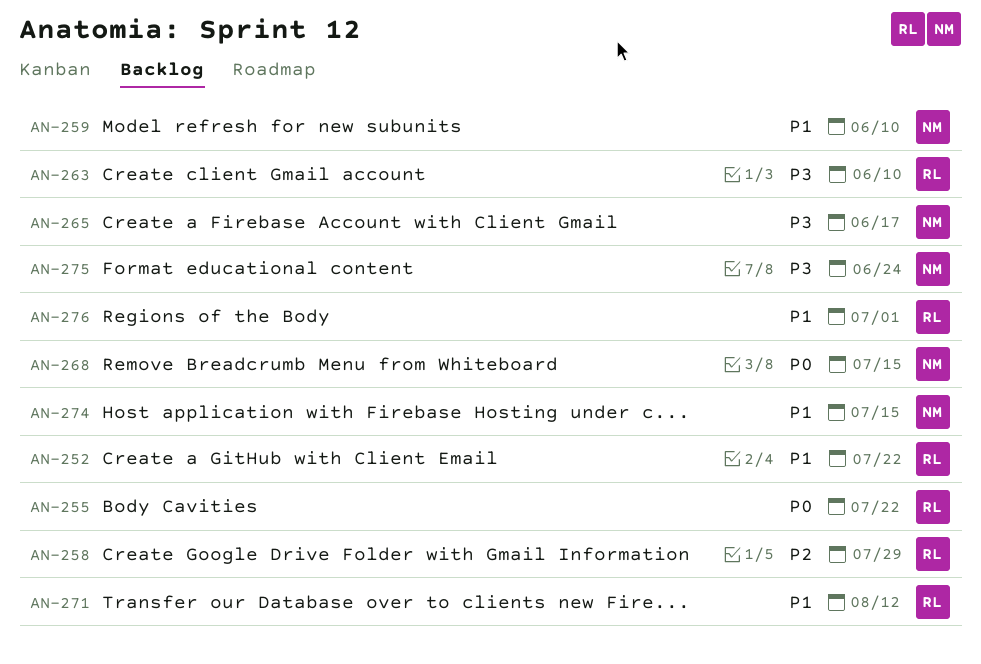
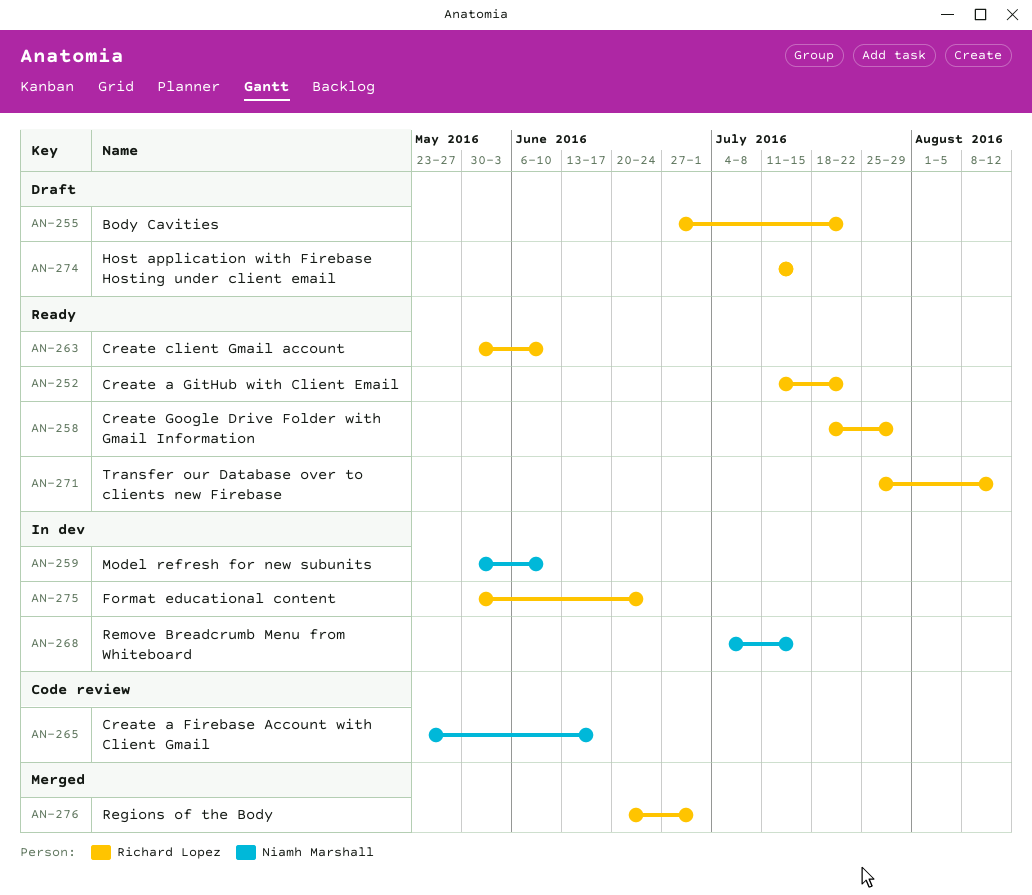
AN-274, owner: Niamh Marshall -> Richard Lopez
AN-275, owner: Niamh Marshall -> Richard Lopez

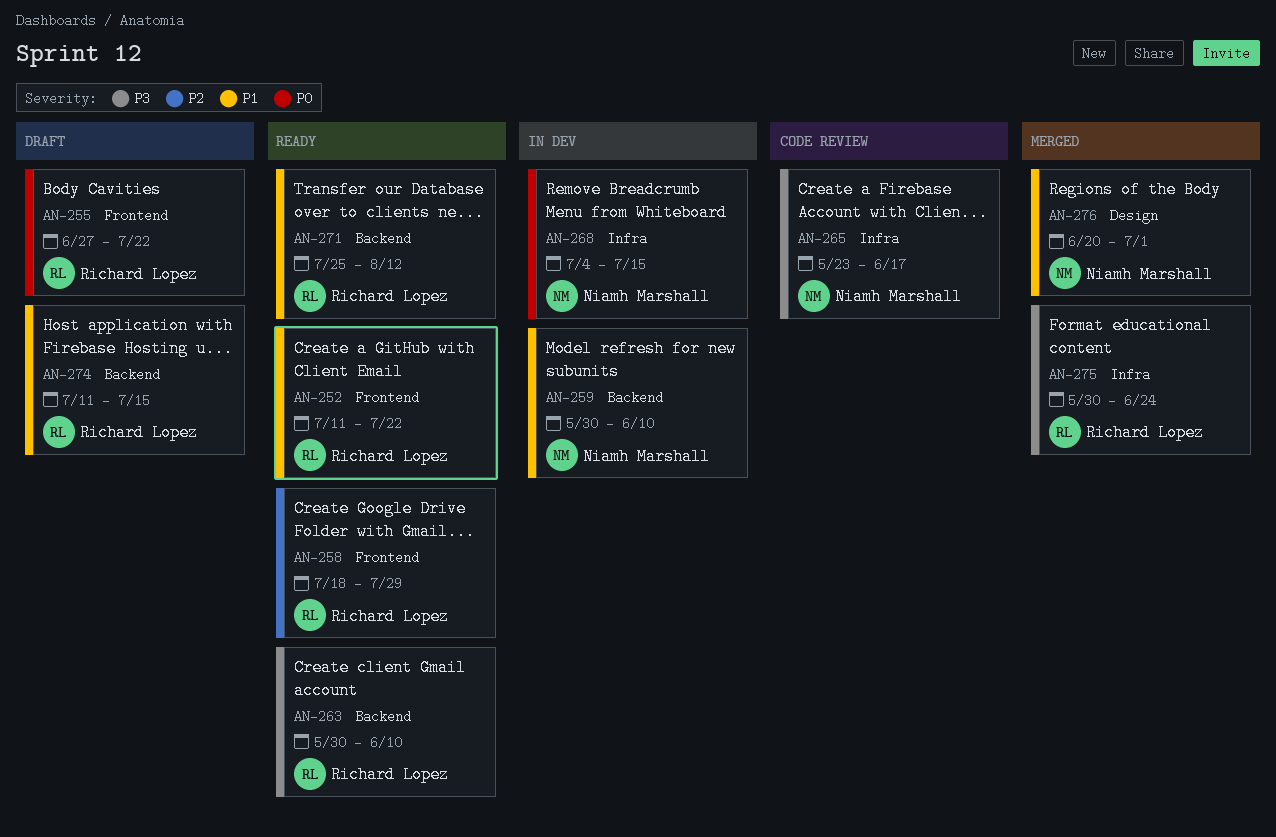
AN-275, status: In dev -> Merged
AN-276, owner: Richard Lopez -> Niamh Marshall

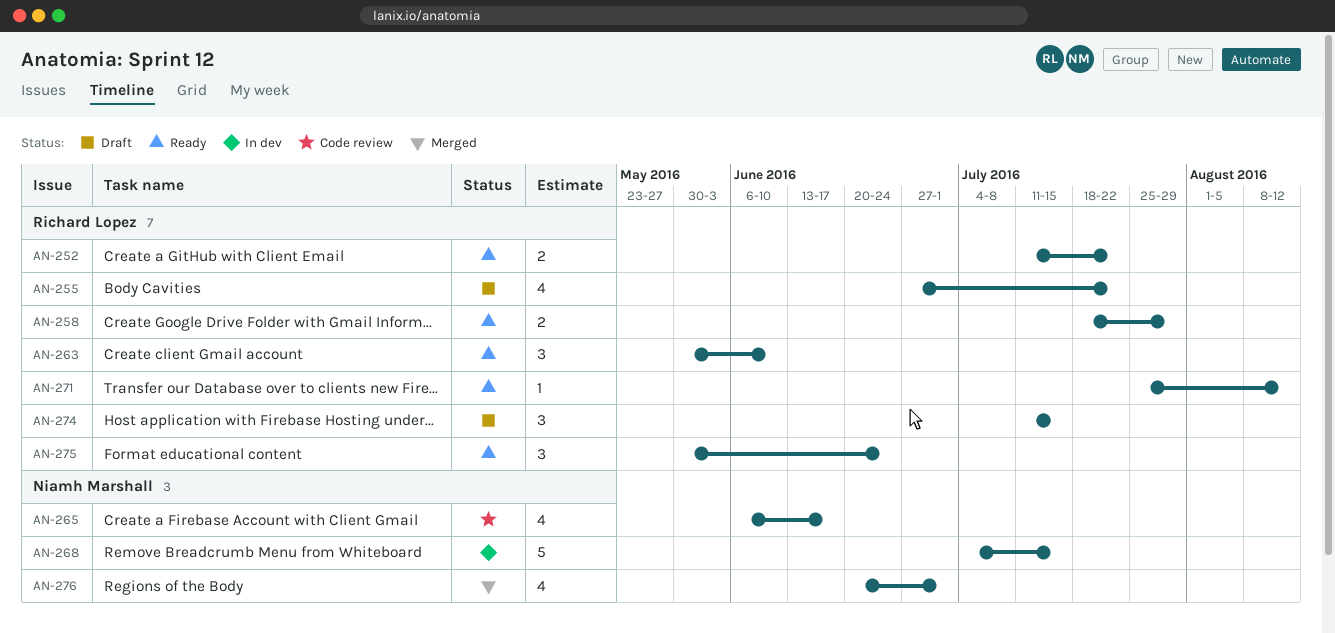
AN-259: present -> none
AN-265, start: May 23 -> Jun 6
AN-275, status: Merged -> Ready

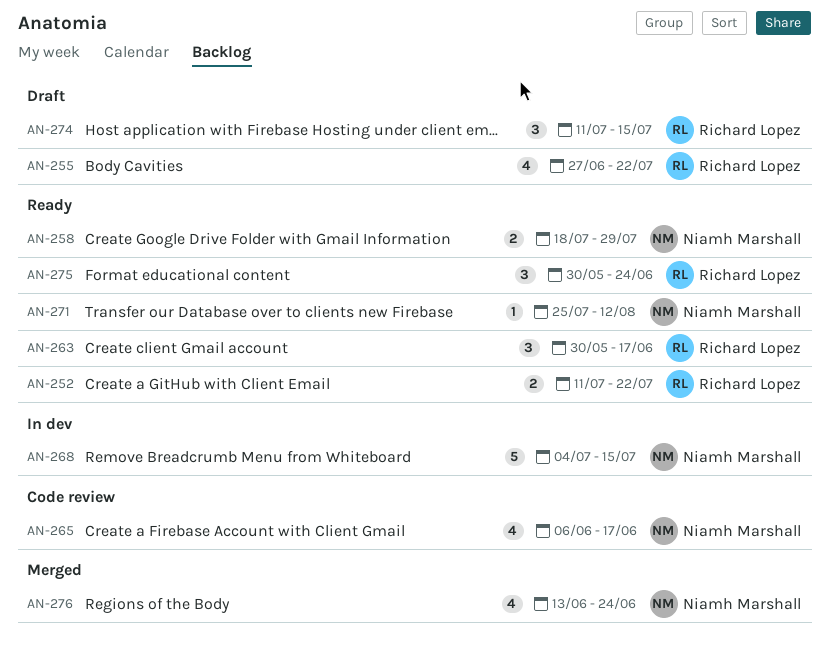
AN-258, owner: Richard Lopez -> Niamh Marshall
AN-263, due: Jun 10 -> Jun 17
AN-271, owner: Richard Lopez -> Niamh Marshall
AN-276, start: Jun 20 -> Jun 13
AN-276, due: Jul 1 -> Jun 24

